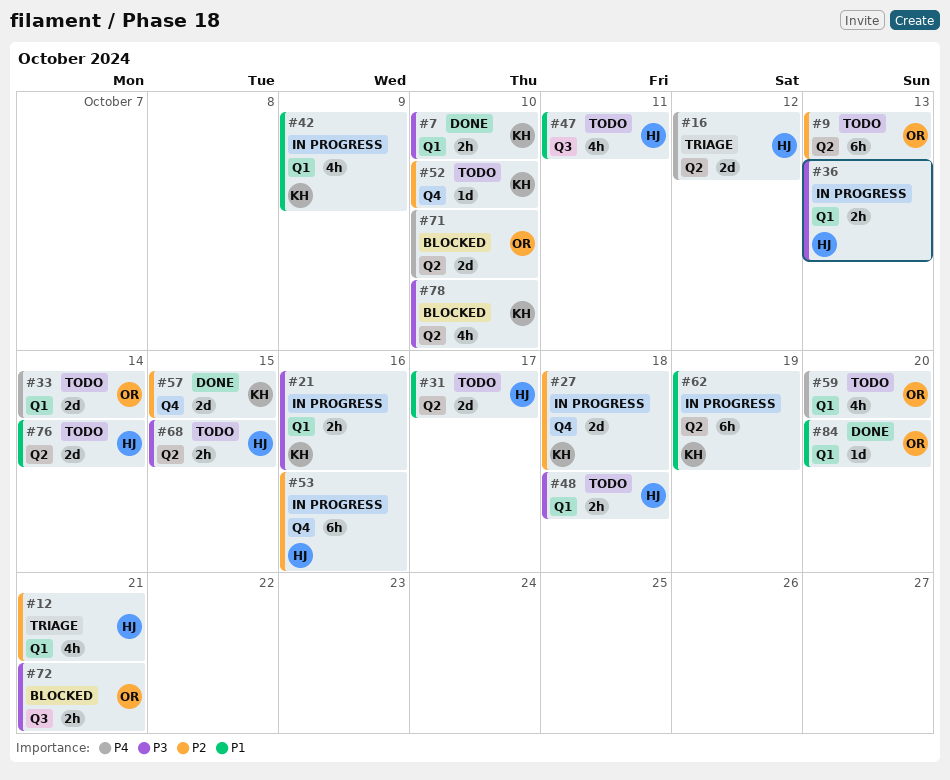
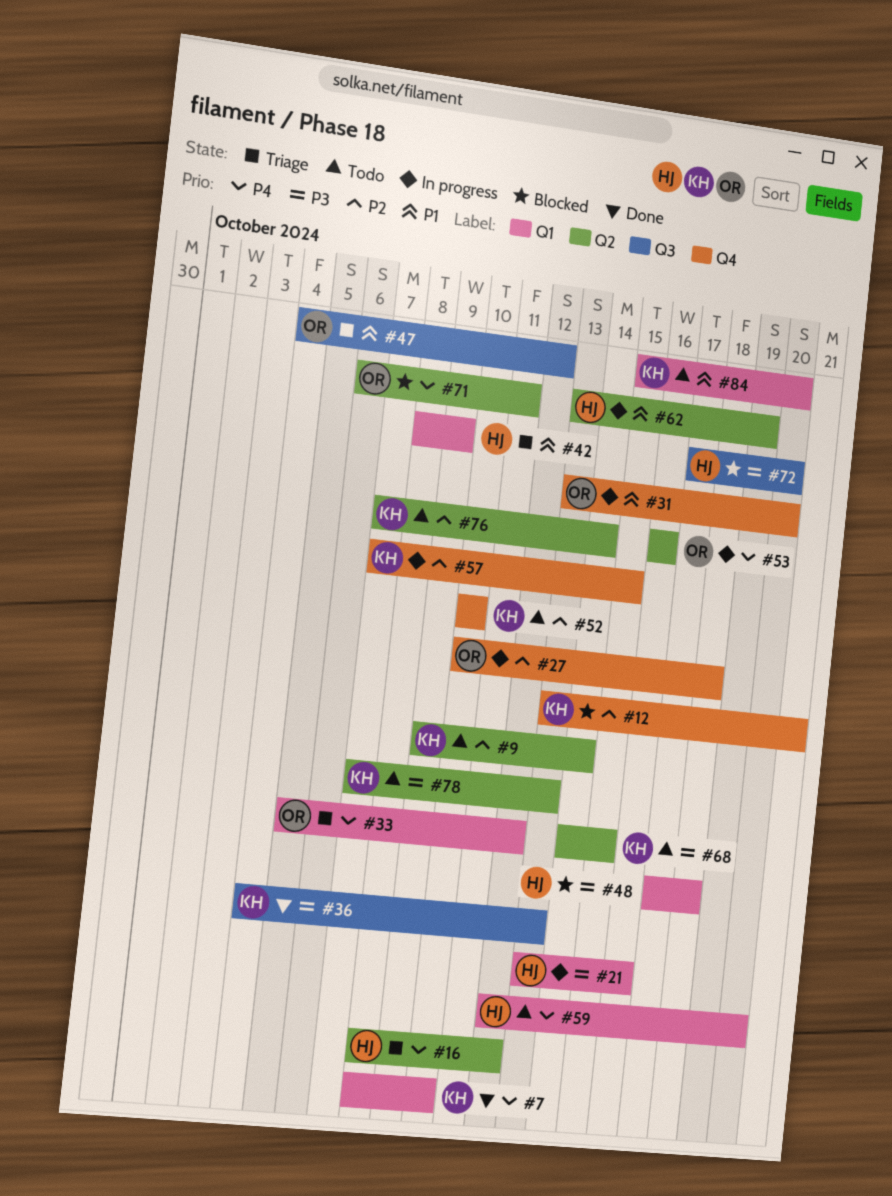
#7, priority: P3 -> P4
#9, owner: OR -> KH
#9, due: Oct 13 -> Oct 14
#12, status: Triage -> Blocked
#12, owner: HJ -> KH
#12, label: Q1 -> Q4
#21, owner: KH -> HJ
#27, owner: KH -> OR
#31, status: Todo -> In progress
#31, owner: HJ -> OR
#31, label: Q2 -> Q4
#31, due: Oct 17 -> Oct 20
#33, status: Todo -> Triage
#33, due: Oct 14 -> Oct 12
#36, status: In progress -> Done
#36, owner: HJ -> KH
#36, label: Q1 -> Q3
#42, status: In progress -> Triage
#42, owner: KH -> HJ
#47, status: Todo -> Triage
#47, owner: HJ -> OR
#47, due: Oct 11 -> Oct 12
#48, status: Todo -> Blocked
#53, owner: HJ -> OR
#53, priority: P2 -> P4
#53, label: Q4 -> Q2
#57, status: Done -> In progress
#59, owner: OR -> HJ
#62, owner: KH -> HJ
#68, owner: HJ -> KH
#71, due: Oct 10 -> Oct 11
#72, owner: OR -> HJ
#72, due: Oct 21 -> Oct 20
#76, owner: HJ -> KH
#76, priority: P1 -> P2
#78, status: Blocked -> Todo
#78, due: Oct 10 -> Oct 13
#84, status: Done -> Todo
#84, owner: OR -> KH

